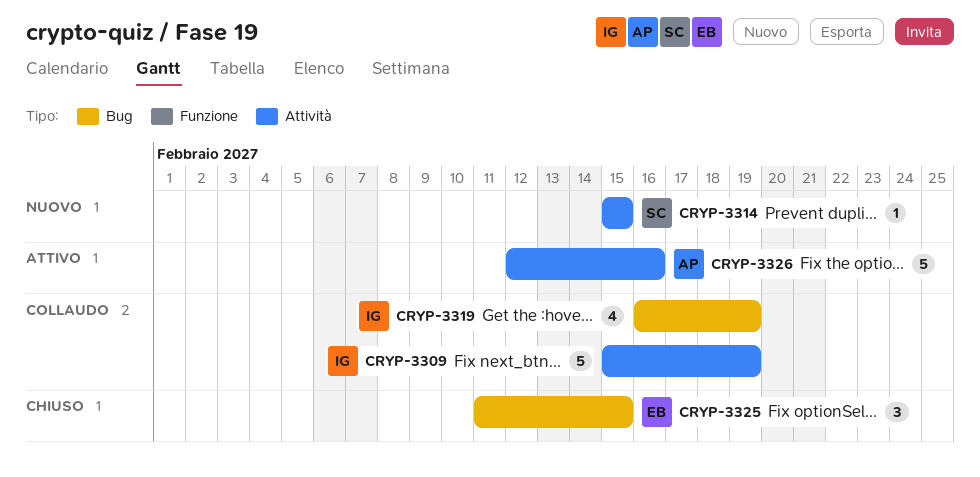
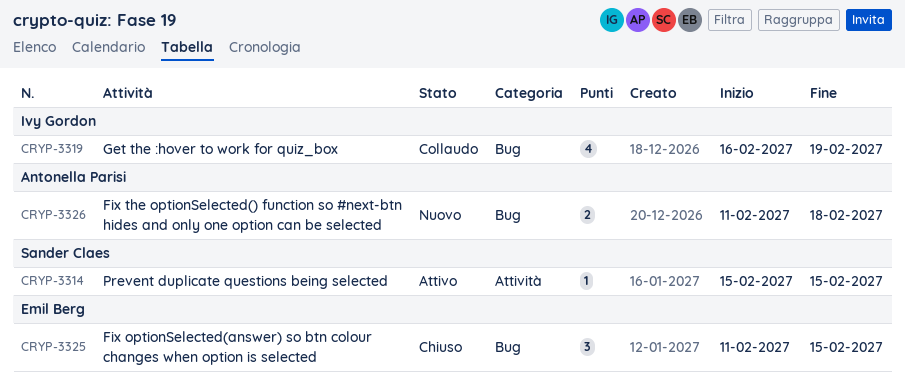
CRYP-3309: present -> none
CRYP-3314, status: Nuovo -> Attivo
CRYP-3326, status: Attivo -> Nuovo
CRYP-3326, label: Attività -> Bug
CRYP-3326, estimate: 5 -> 2
CRYP-3326, start: Feb 12 -> Feb 11
CRYP-3326, due: Feb 16 -> Feb 18

